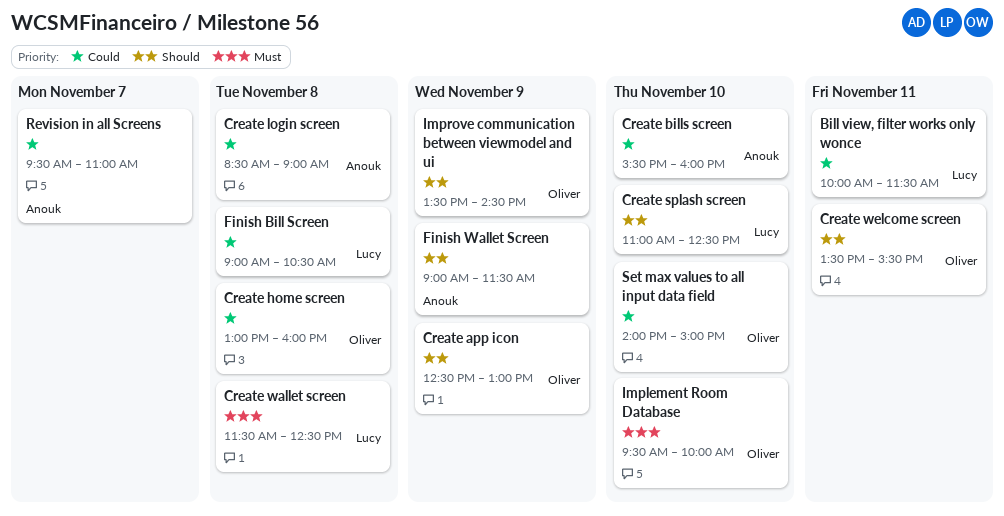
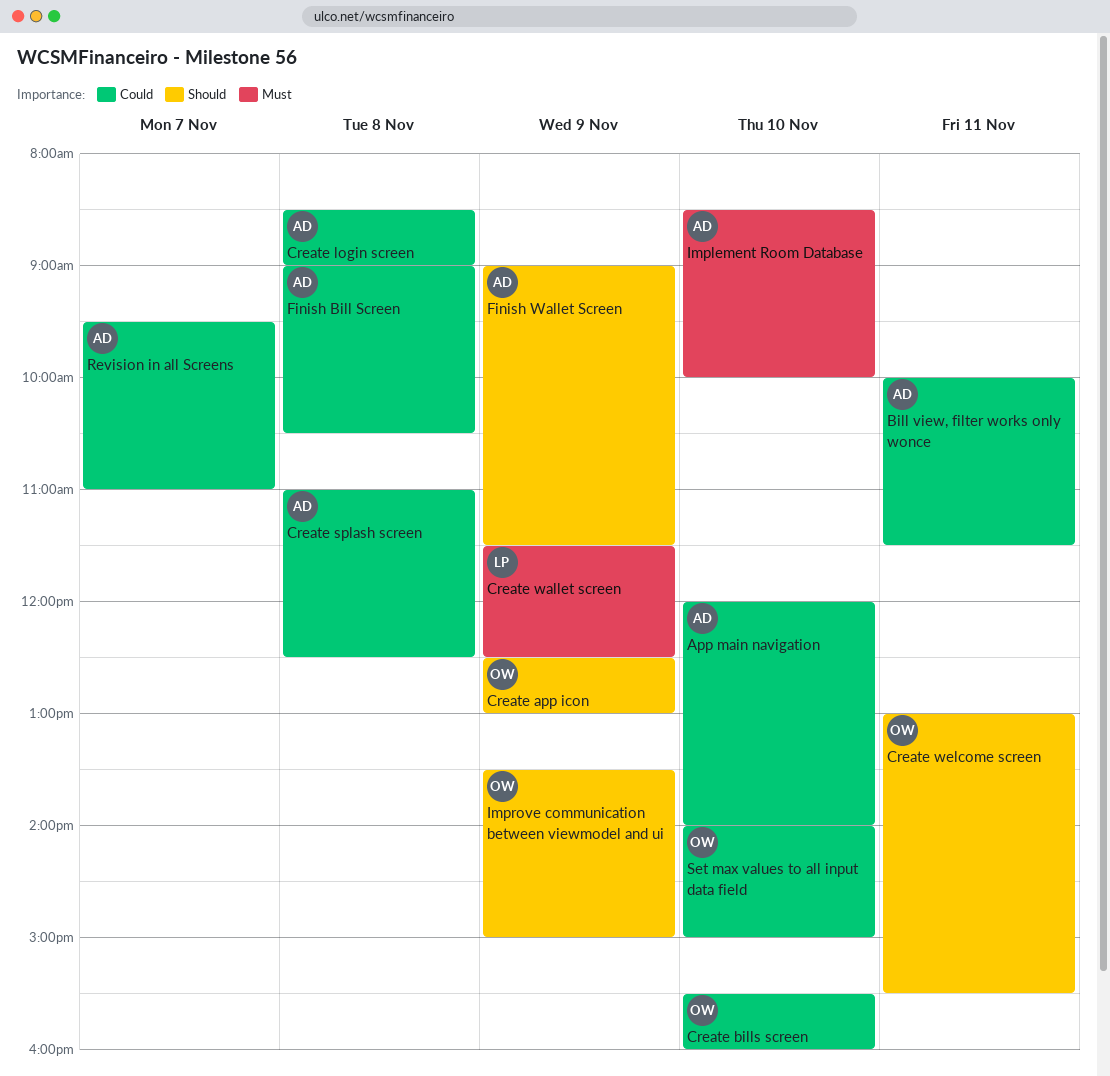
App main navigation: none -> present
Bill view, filter works only wonce, owner: Lucy -> Anouk
Create bills screen, owner: Anouk -> Oliver
Create home screen: present -> none
Create splash screen, owner: Lucy -> Anouk
Create splash screen, priority: Should -> Could
Create splash screen, day: Nov 10 -> Nov 8
Create wallet screen, day: Nov 8 -> Nov 9
Create welcome screen, begins: 13:30 -> 13:00
Finish Bill Screen, owner: Lucy -> Anouk
Implement Room Database, owner: Oliver -> Anouk
Implement Room Database, begins: 09:30 -> 08:30
Improve communication between viewmodel and ui, ends: 14:30 -> 15:00

